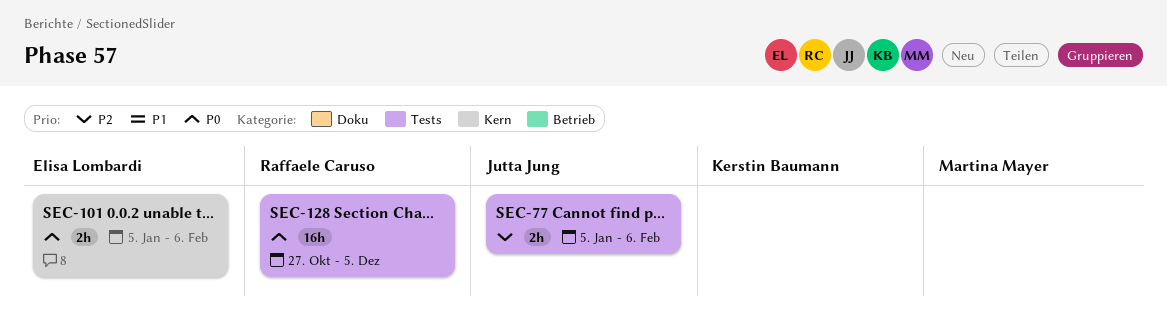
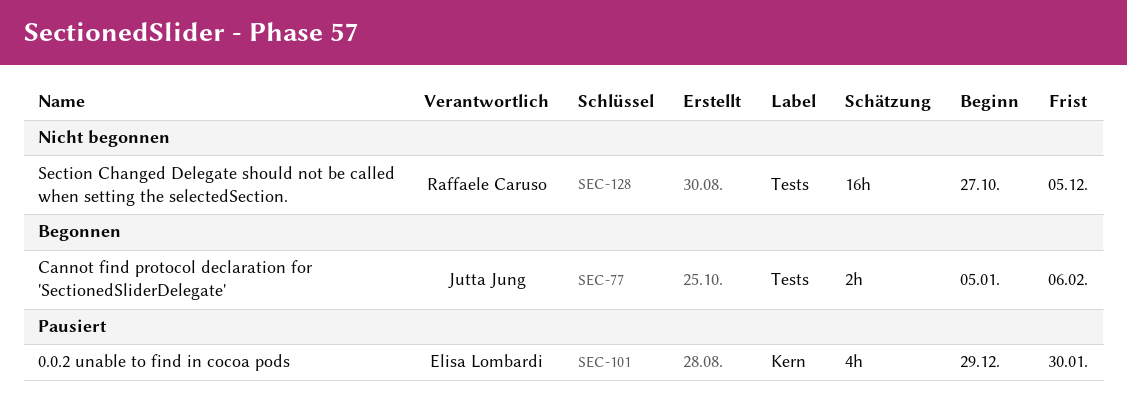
SEC-101, estimate: 2h -> 4h
SEC-101, start: Jan 5 -> Dec 29
SEC-101, due: Feb 6 -> Jan 30

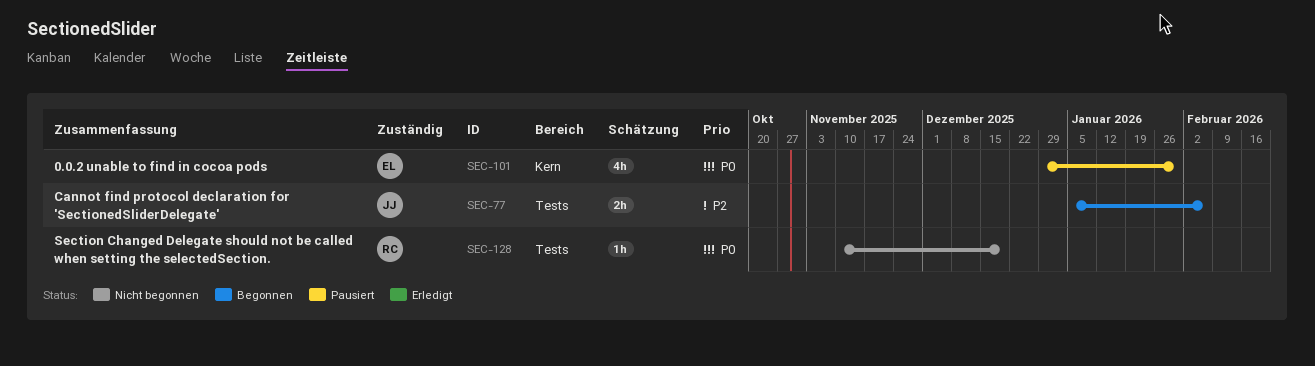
SEC-128, estimate: 16h -> 1h
SEC-128, start: Oct 27 -> Nov 10
SEC-128, due: Dec 5 -> Dec 19

